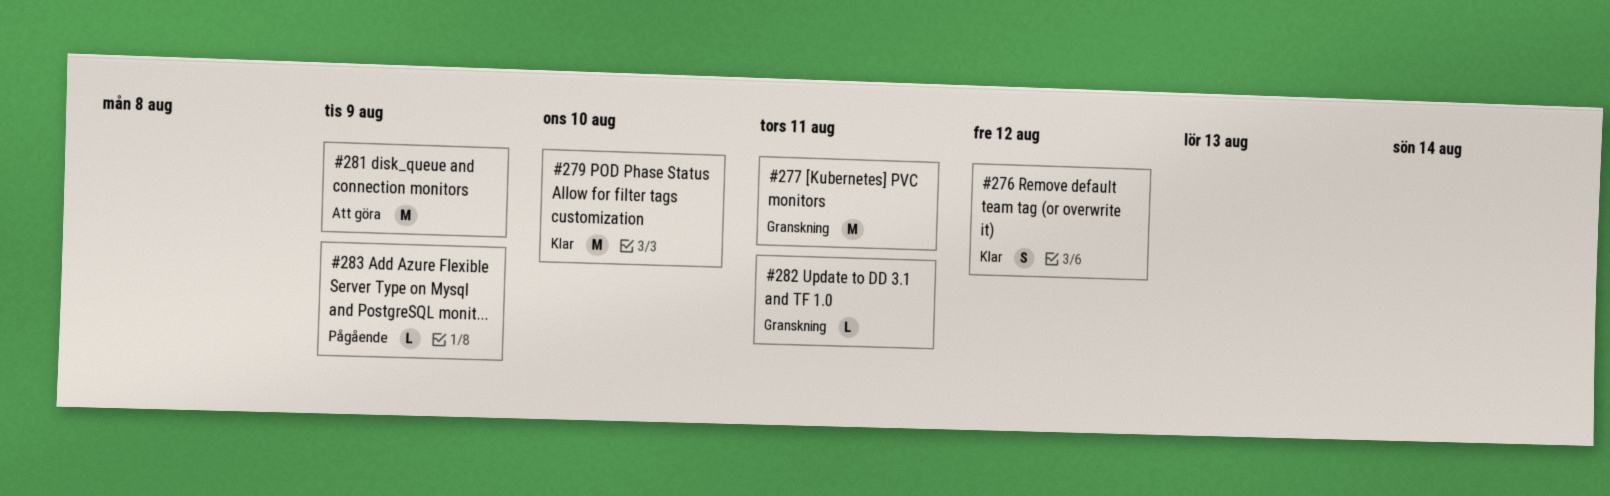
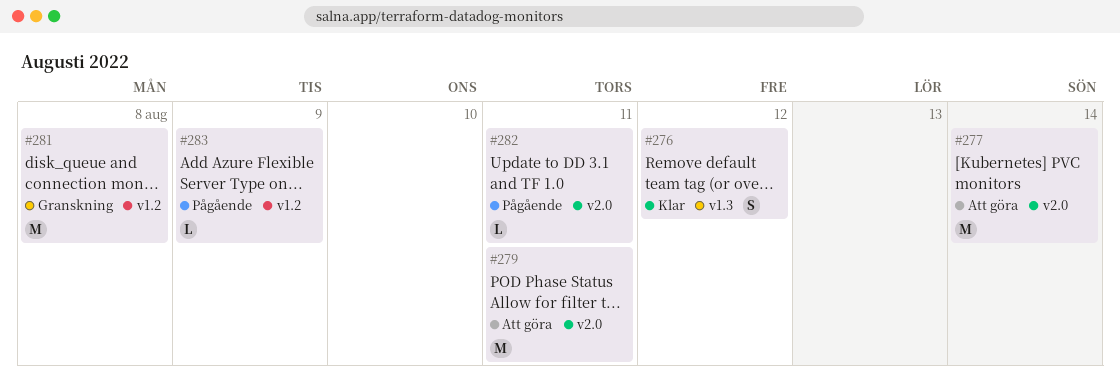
#277, status: Granskning -> Att göra
#277, due: Aug 11 -> Aug 14
#279, status: Klar -> Att göra
#279, due: Aug 10 -> Aug 11
#281, status: Att göra -> Granskning
#281, due: Aug 9 -> Aug 8
#282, status: Granskning -> Pågående

